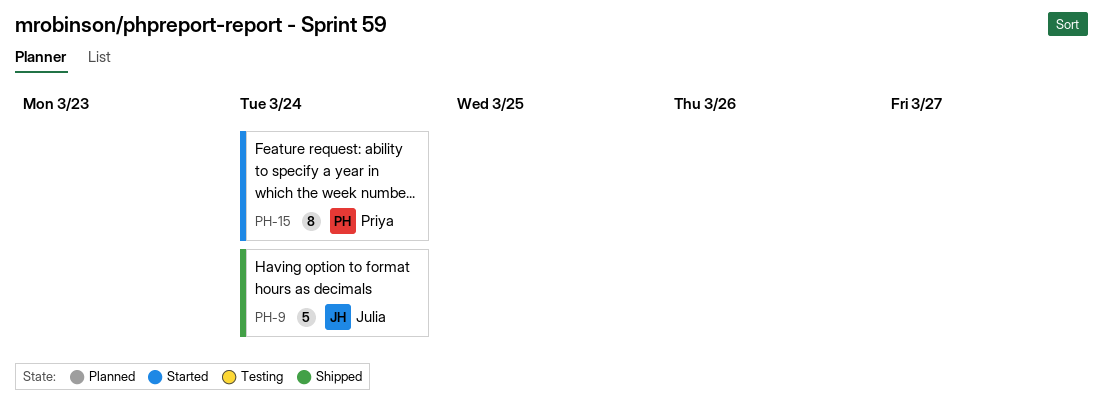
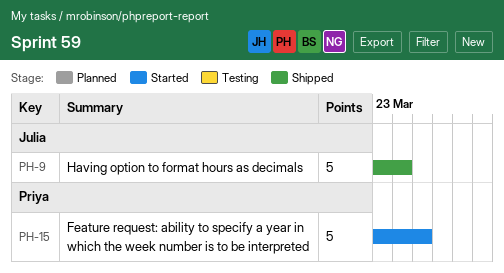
PH-15, estimate: 8 -> 5
PH-15, due: Mar 24 -> Mar 25

